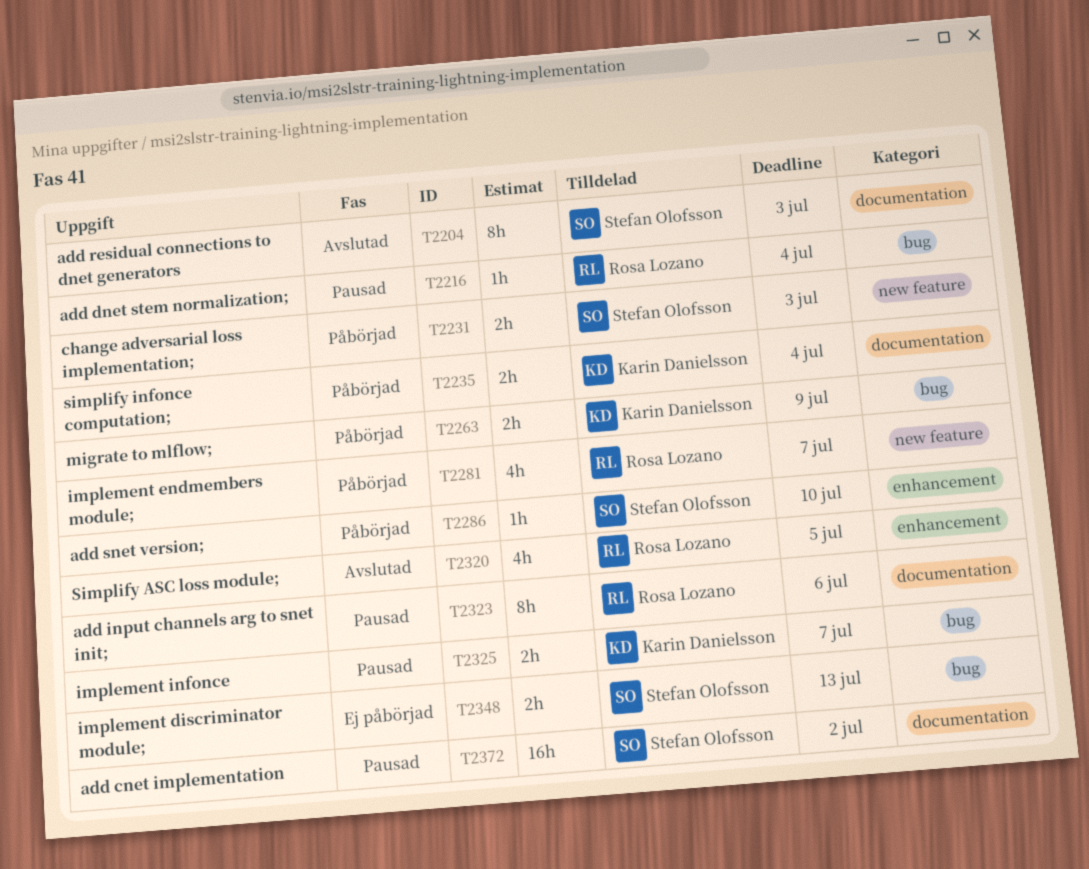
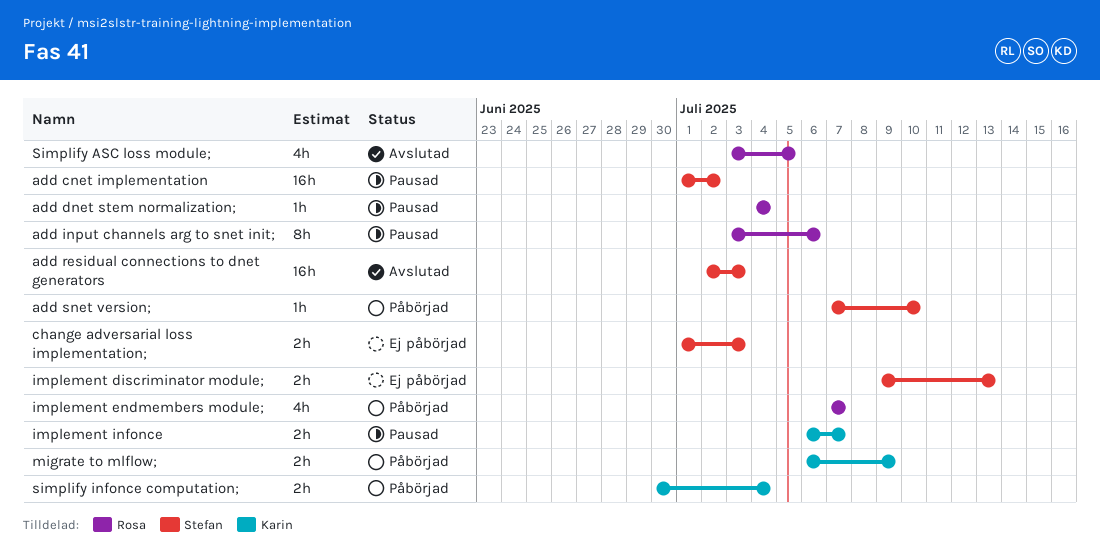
add residual connections to dnet generators, estimate: 8h -> 16h
change adversarial loss implementation;, status: Påbörjad -> Ej påbörjad

